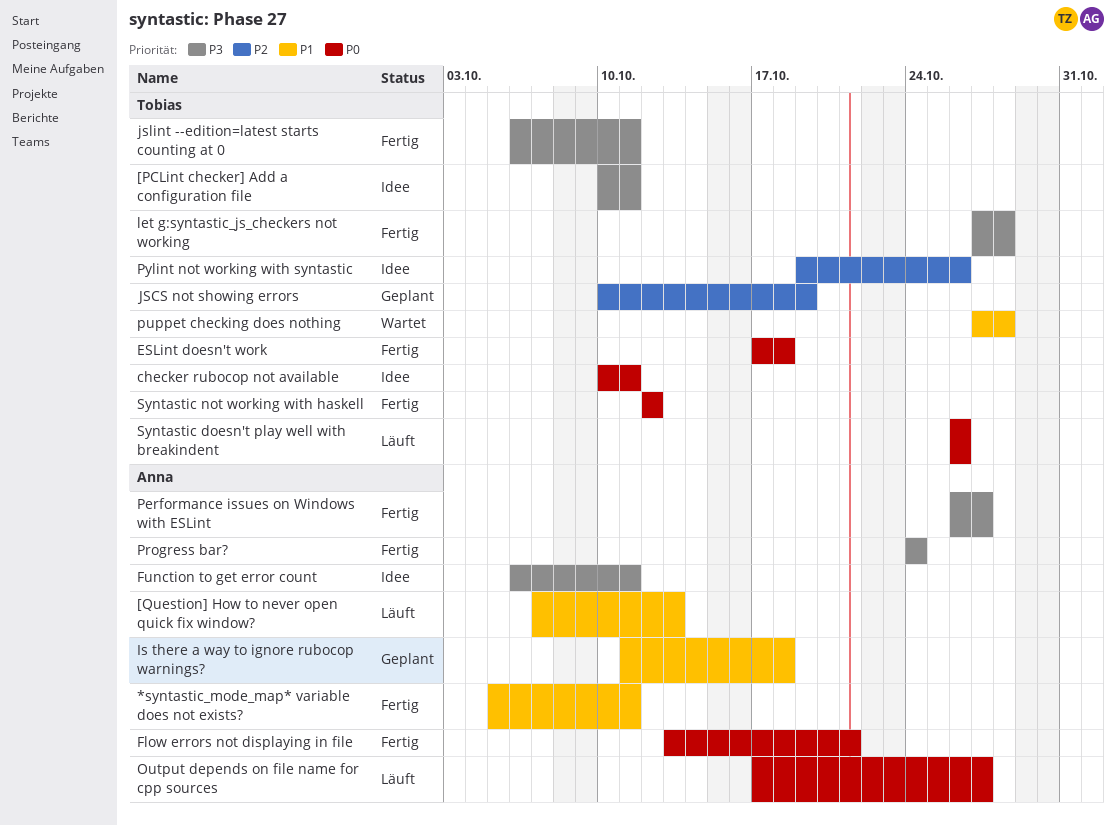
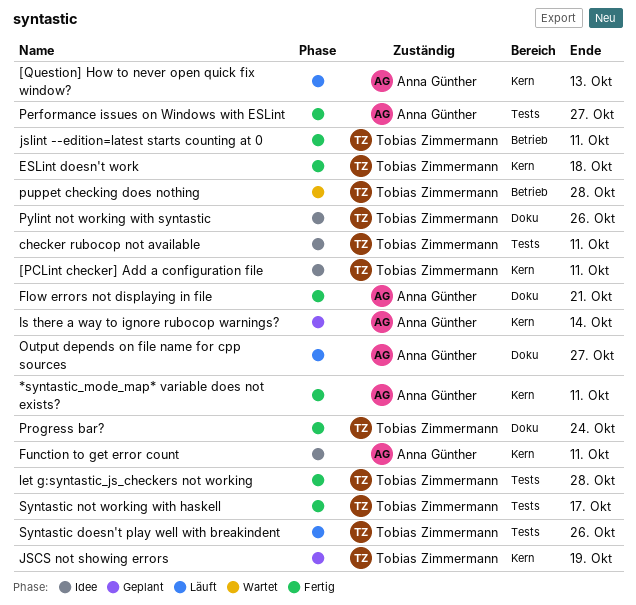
Is there a way to ignore rubocop warnings?, due: Oct 18 -> Oct 14
Progress bar?, owner: Anna Günther -> Tobias Zimmermann
Syntastic not working with haskell, due: Oct 12 -> Oct 17

